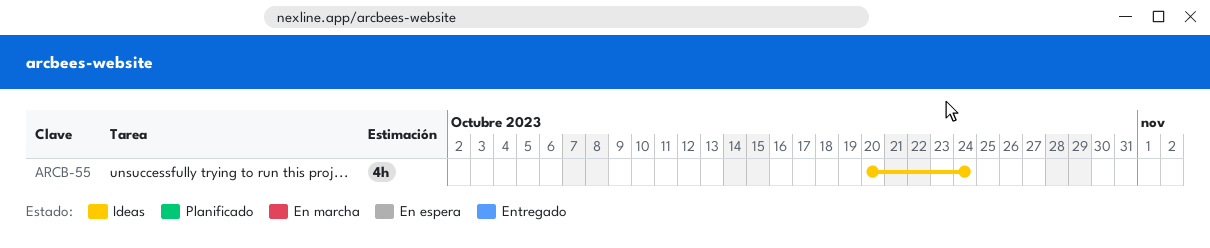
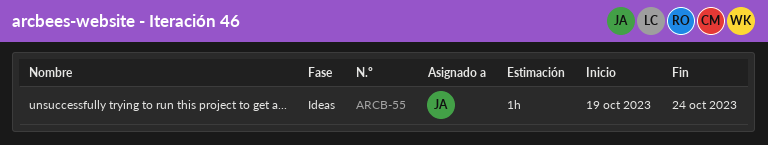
ARCB-55, estimate: 4h -> 1h
ARCB-55, start: Oct 20 -> Oct 19

